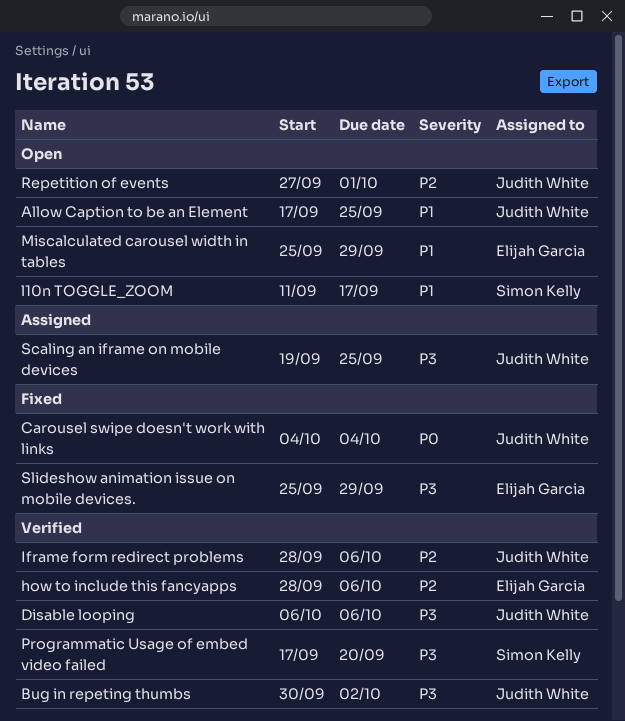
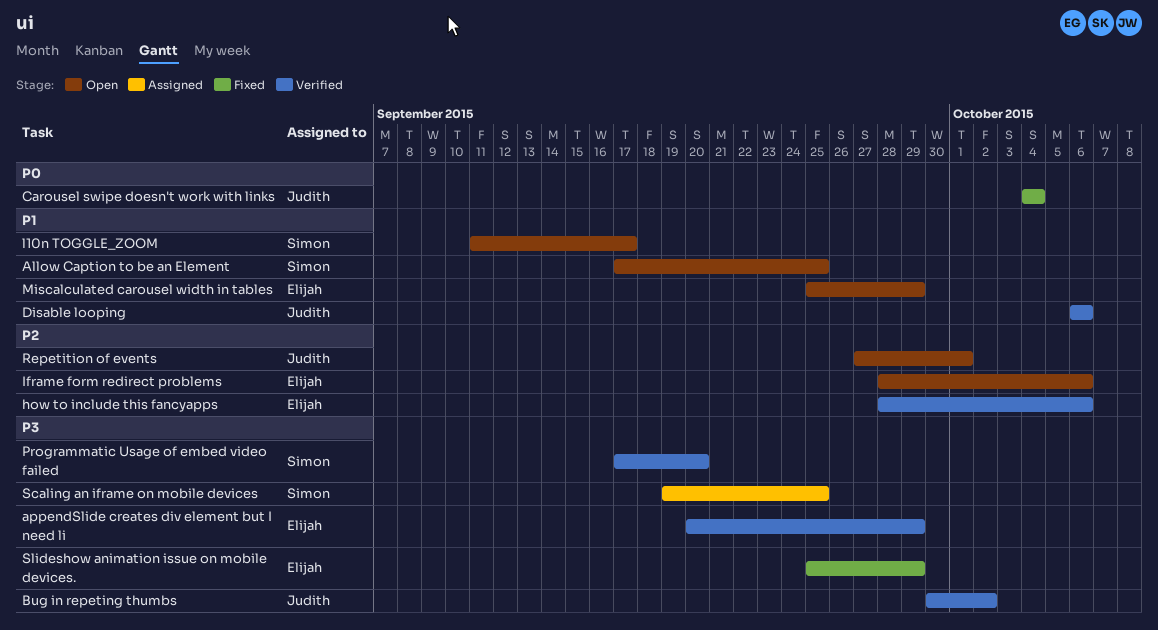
Allow Caption to be an Element, owner: Judith White -> Simon Kelly
appendSlide creates div element but I need li: none -> present
Disable looping, priority: P3 -> P1
Iframe form redirect problems, status: Verified -> Open
Iframe form redirect problems, owner: Judith White -> Elijah Garcia
Scaling an iframe on mobile devices, owner: Judith White -> Simon Kelly

